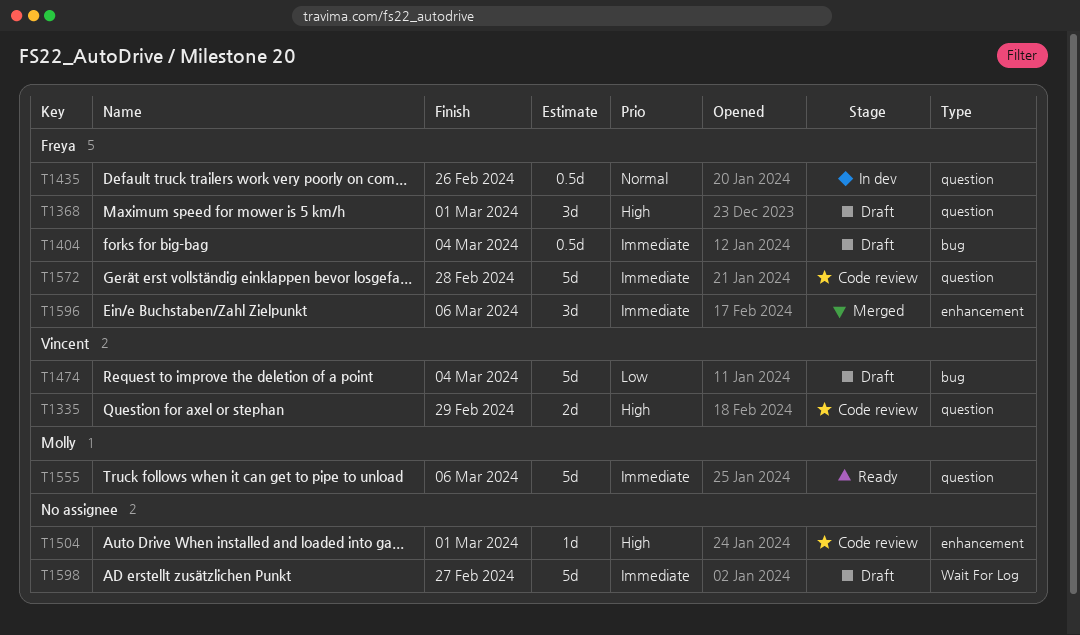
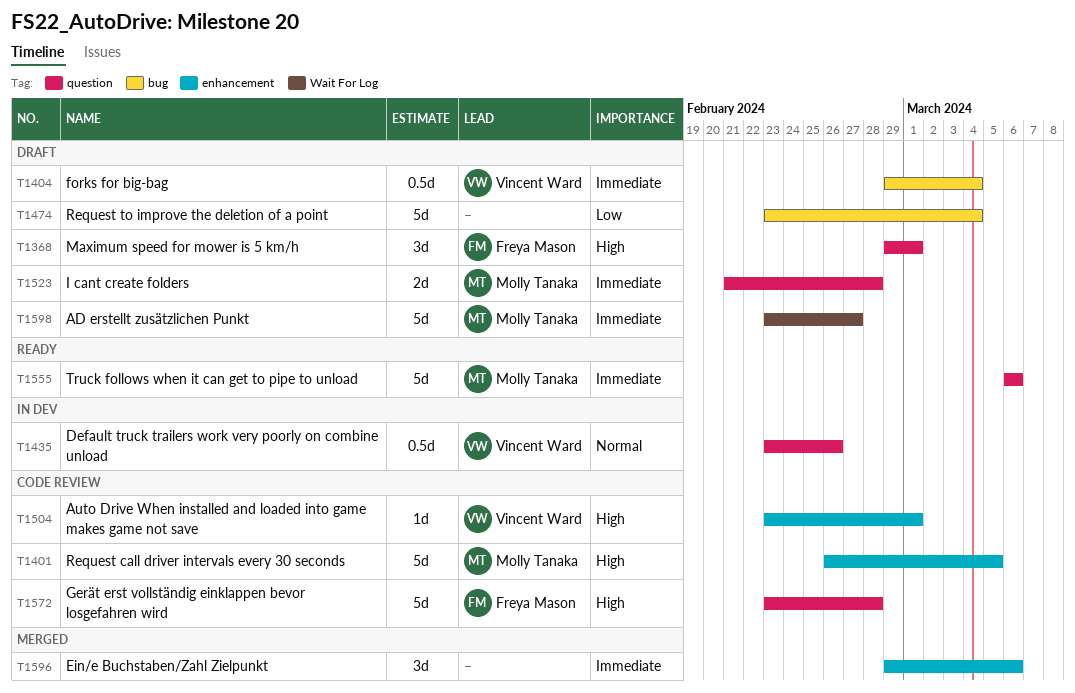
T1335: present -> none
T1401: none -> present
T1404, owner: Freya Mason -> Vincent Ward
T1435, owner: Freya Mason -> Vincent Ward
T1474, owner: Vincent Ward -> none
T1504, owner: none -> Vincent Ward
T1523: none -> present
T1572, priority: Immediate -> High
T1596, owner: Freya Mason -> none
T1598, owner: none -> Molly Tanaka

